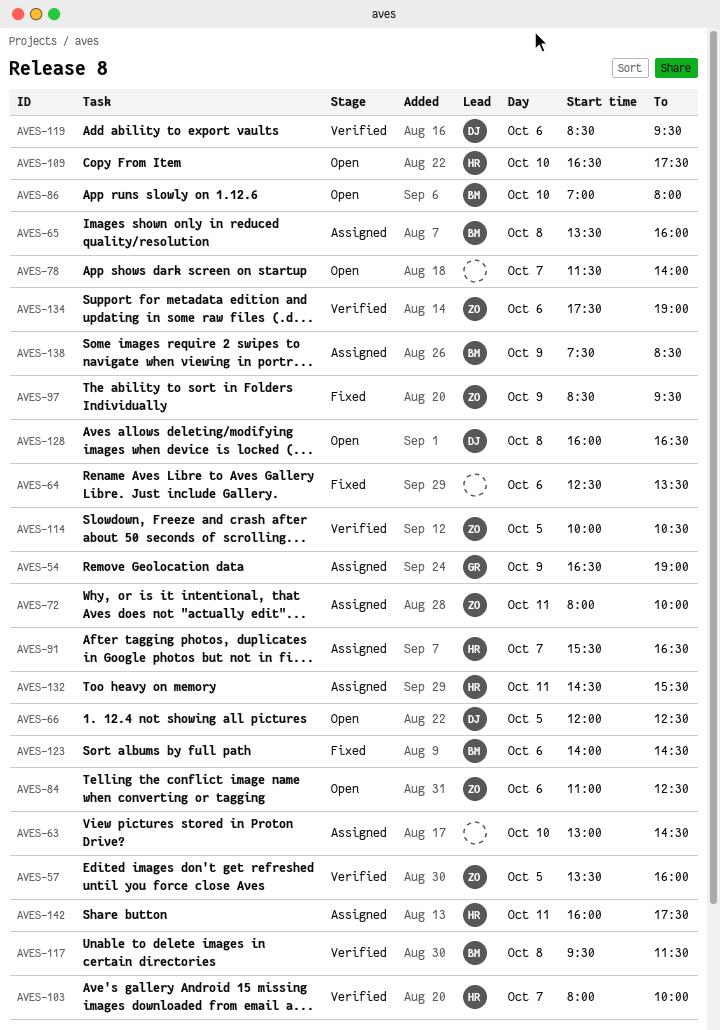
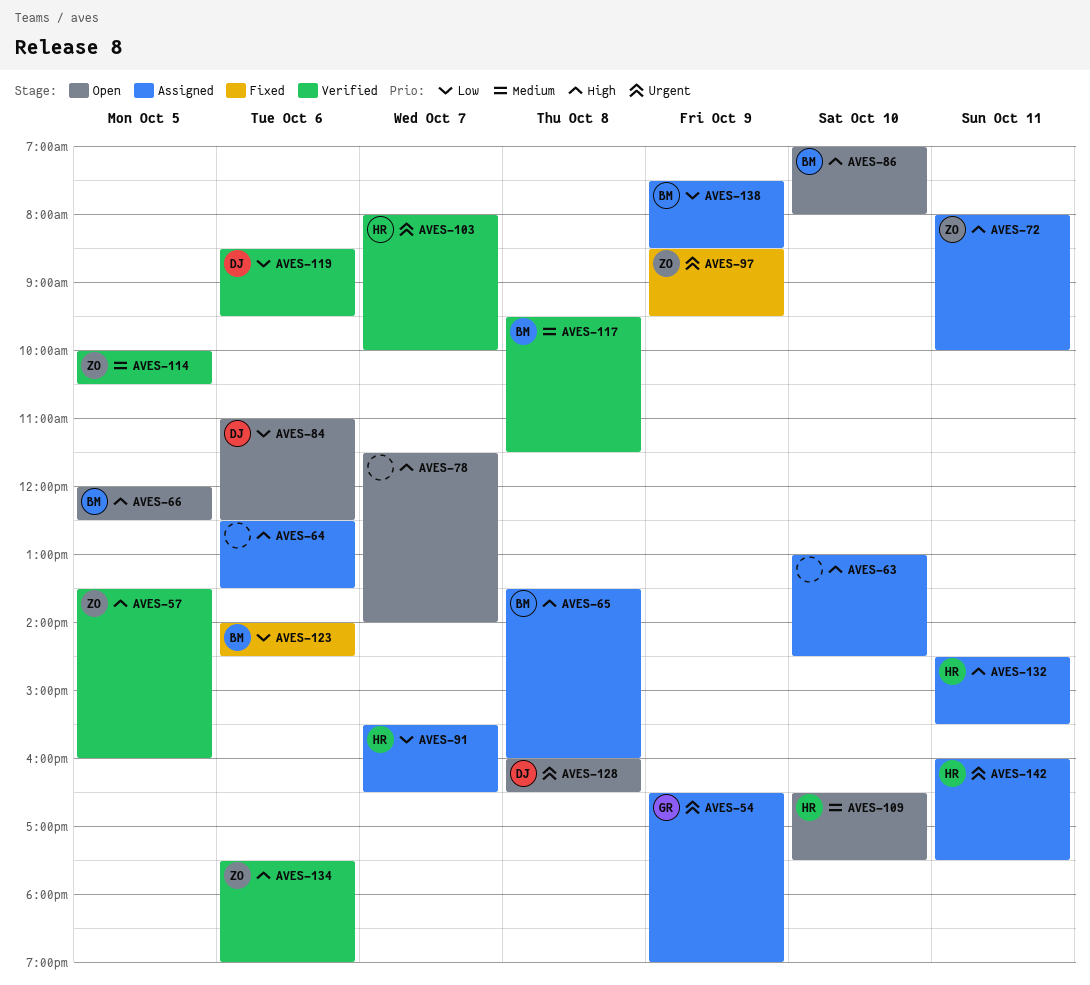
AVES-64, status: Fixed -> Assigned
AVES-66, owner: DJ -> BM
AVES-84, owner: ZO -> DJ

